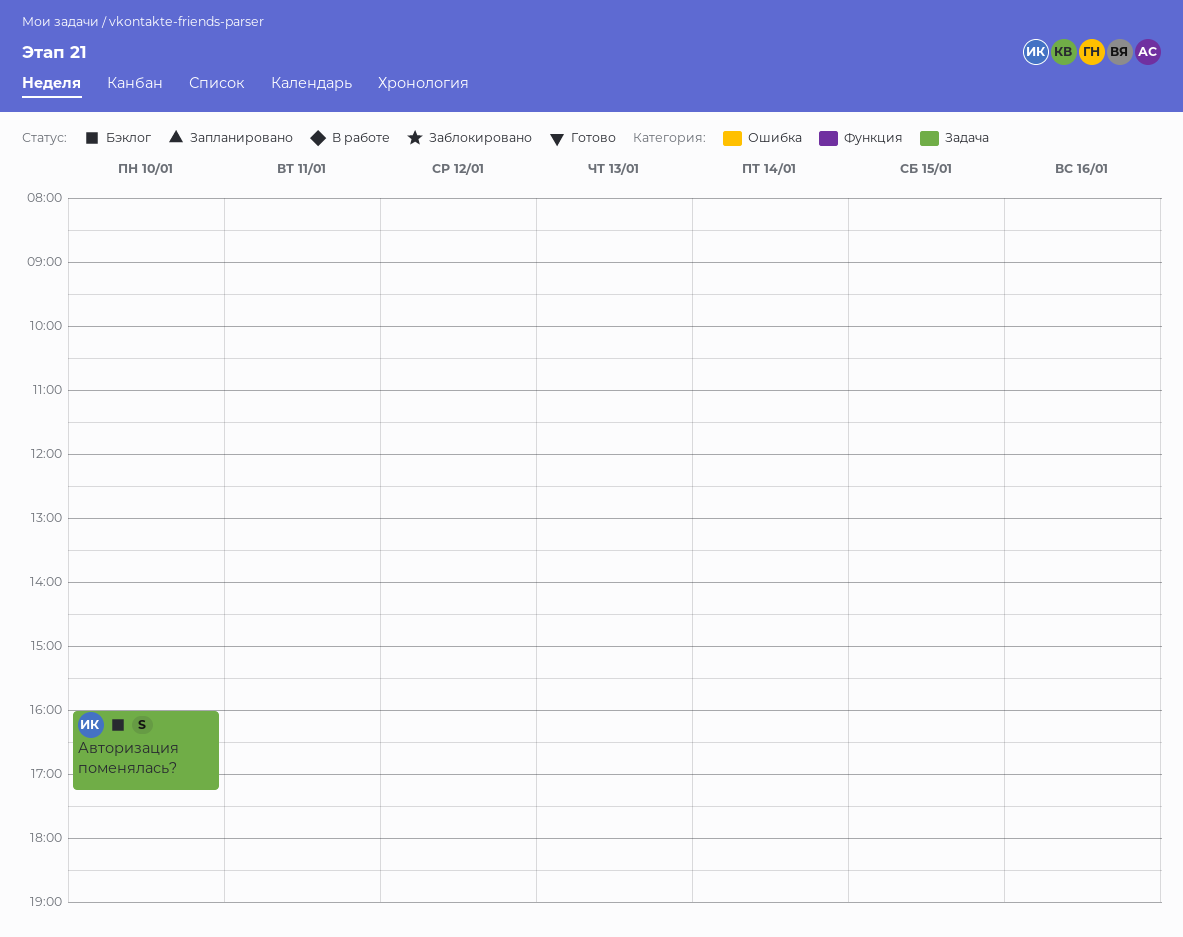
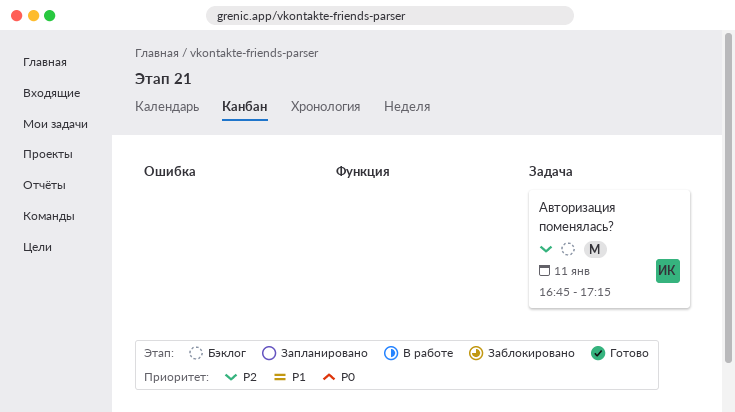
Авторизация поменялась?, estimate: S -> M
Авторизация поменялась?, day: Jan 10 -> Jan 11
Авторизация поменялась?, begins: 16:00 -> 16:45

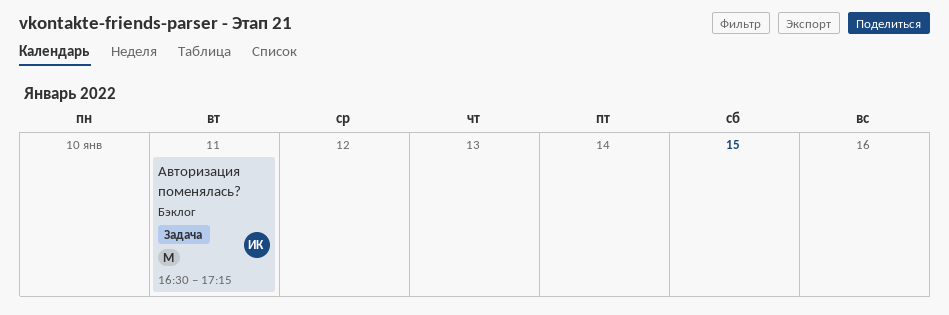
Авторизация поменялась?, begins: 16:45 -> 16:30

